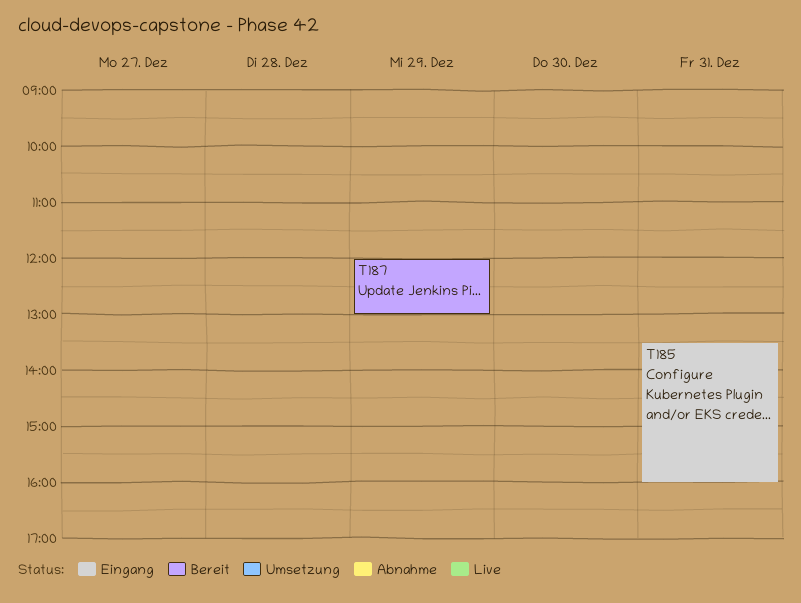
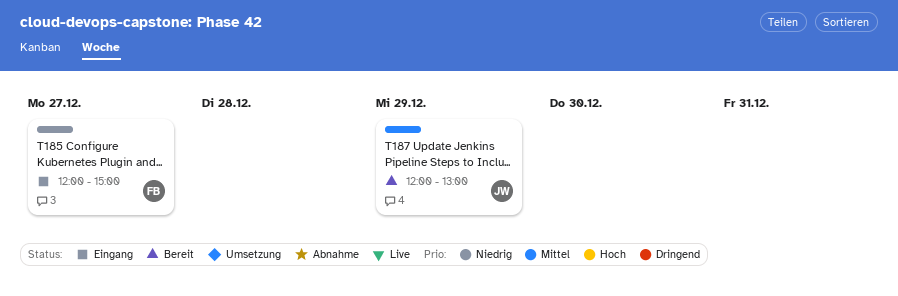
T185, day: Dec 31 -> Dec 27
T185, begins: 13:30 -> 12:00
T185, ends: 16:00 -> 15:00

